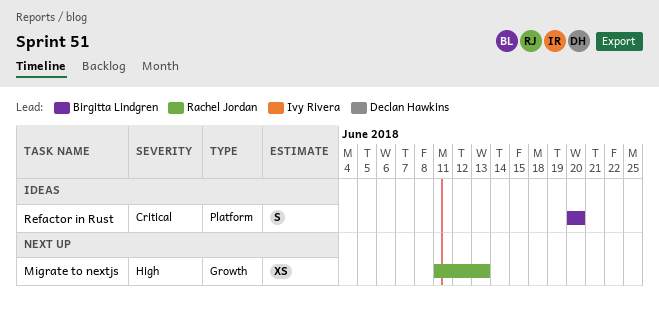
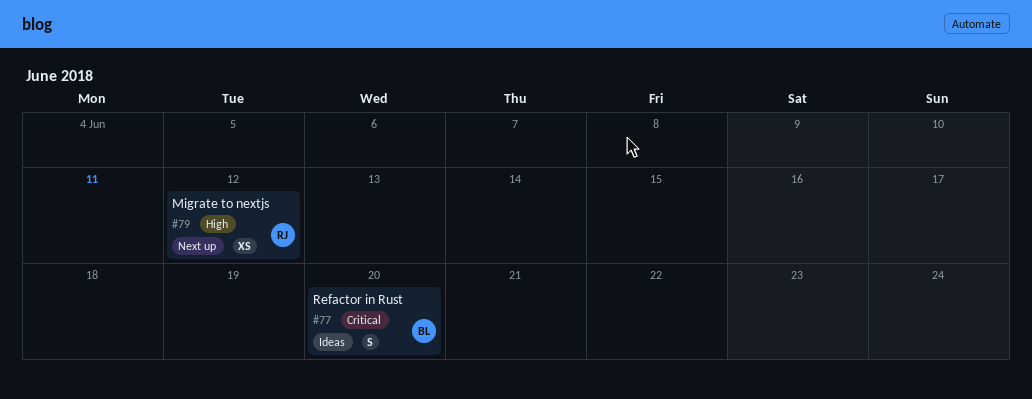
Migrate to nextjs, due: Jun 13 -> Jun 12

